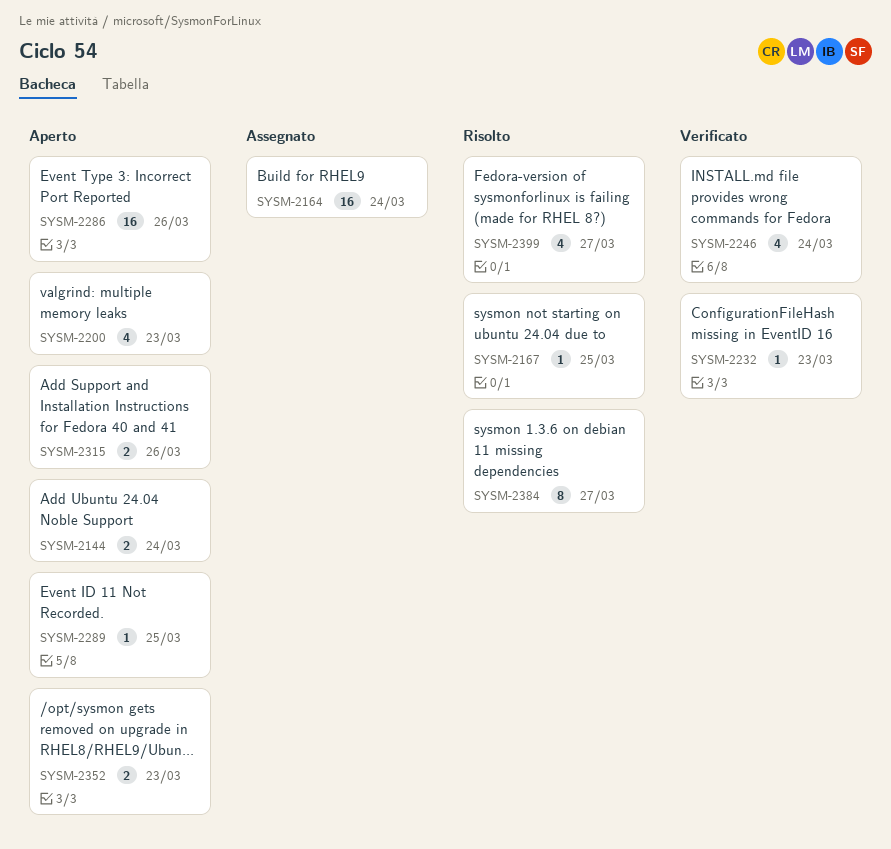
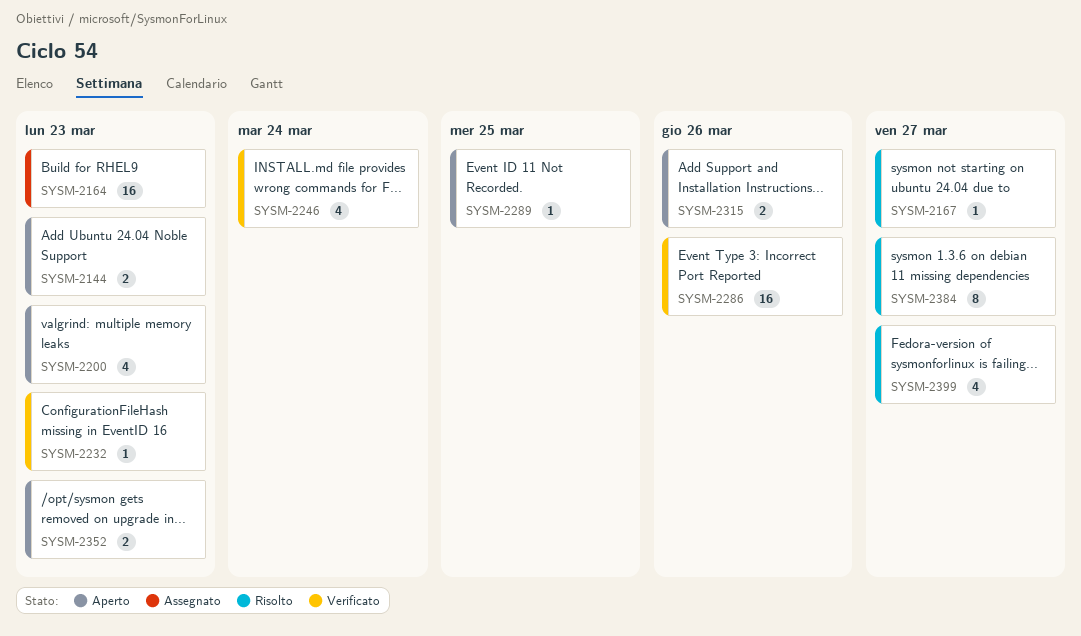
SYSM-2144, due: Mar 24 -> Mar 23
SYSM-2164, due: Mar 24 -> Mar 23
SYSM-2167, due: Mar 25 -> Mar 27
SYSM-2286, status: Aperto -> Verificato

